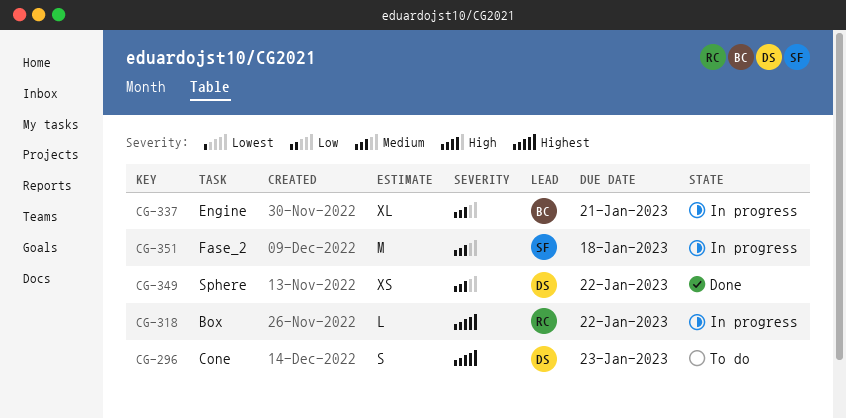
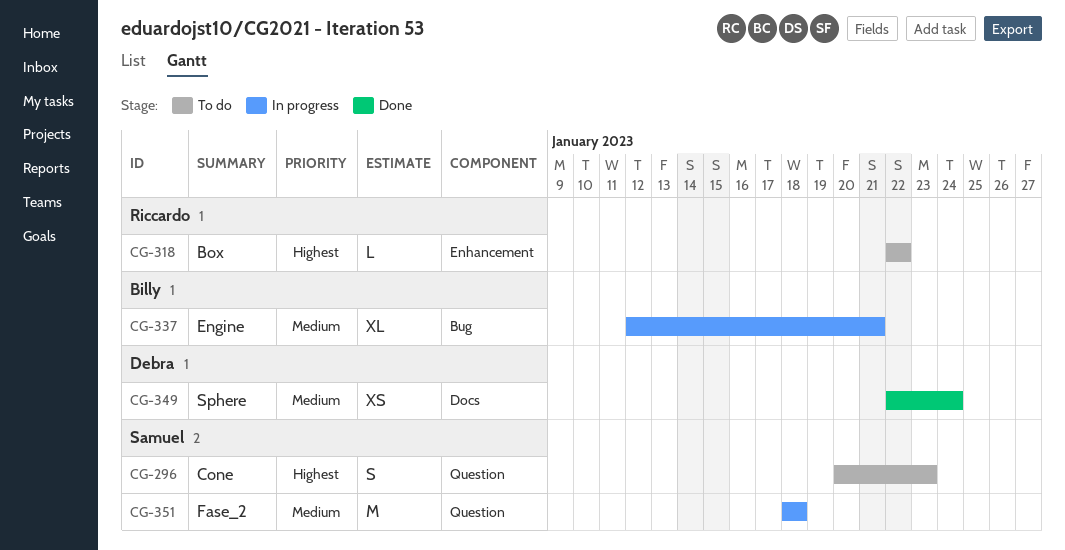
CG-296, owner: Debra -> Samuel
CG-318, status: In progress -> To do
CG-349, due: Jan 22 -> Jan 24

